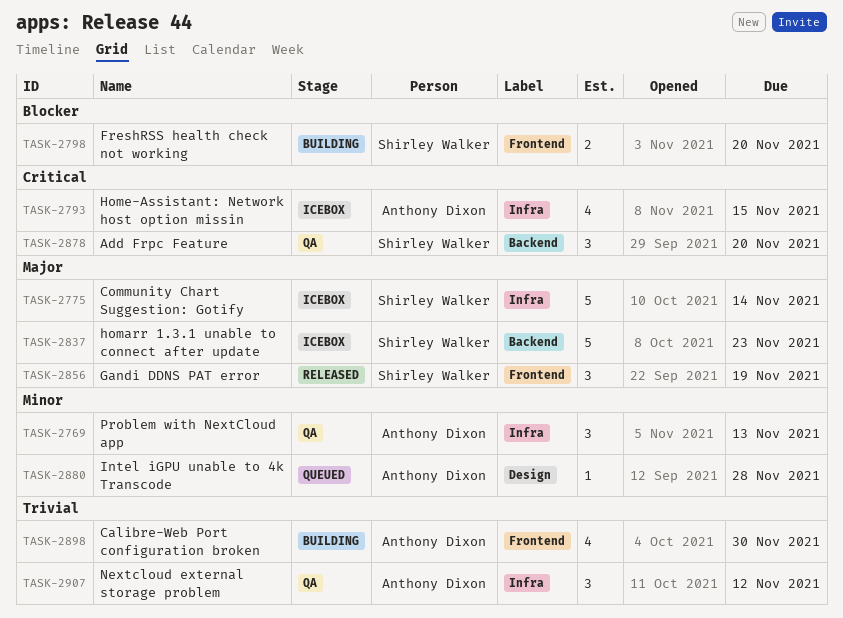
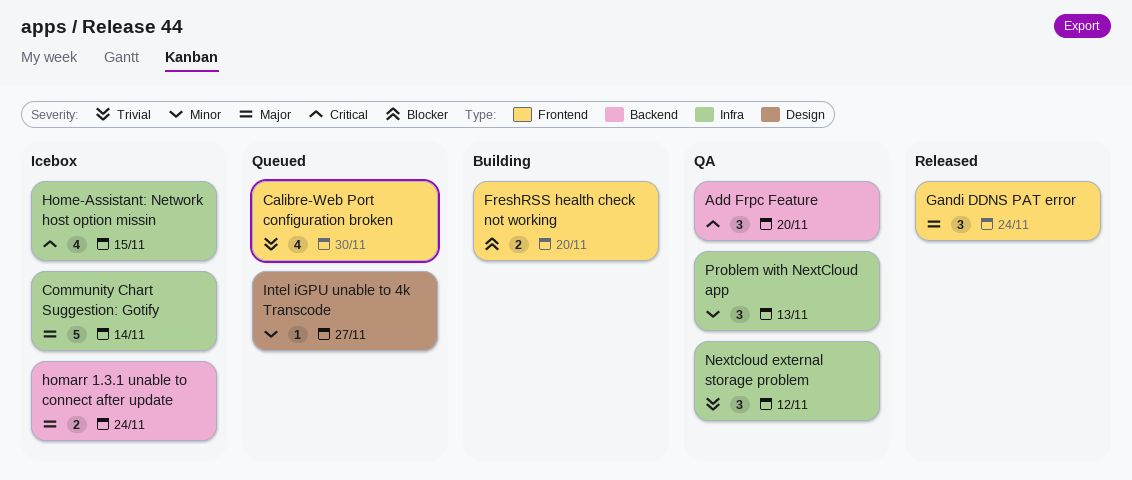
Calibre-Web Port configuration broken, status: Building -> Queued
Gandi DDNS PAT error, due: Nov 19 -> Nov 24
homarr 1.3.1 unable to connect after update, estimate: 5 -> 2
homarr 1.3.1 unable to connect after update, due: Nov 23 -> Nov 24
Intel iGPU unable to 4k Transcode, due: Nov 28 -> Nov 27

